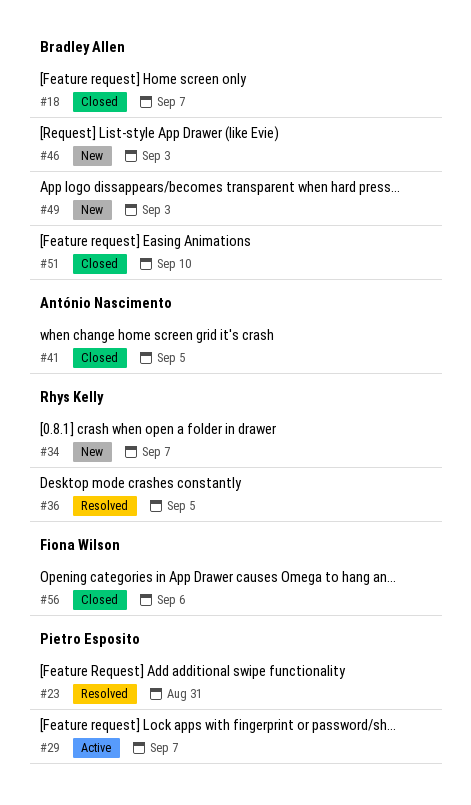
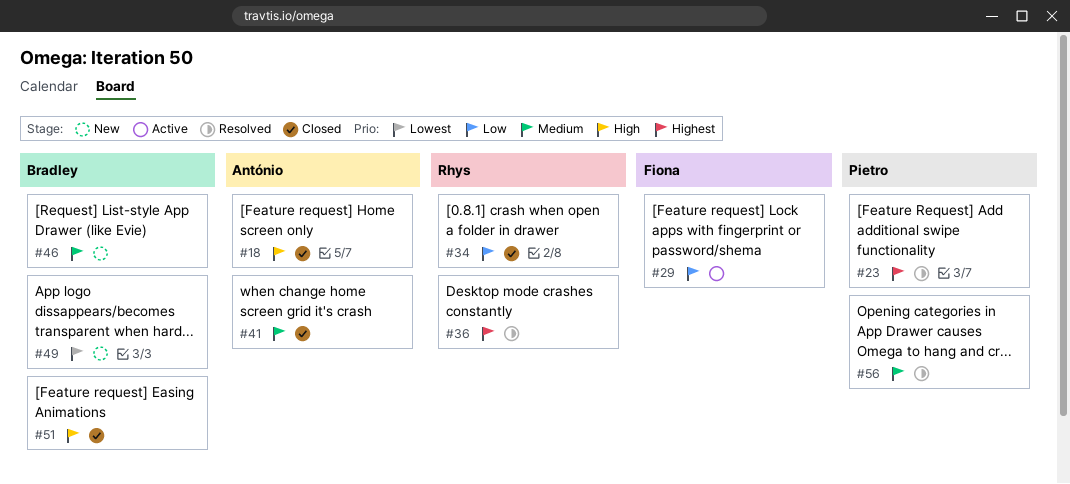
#18, owner: Bradley Allen -> António Nascimento
#29, owner: Pietro Esposito -> Fiona Wilson
#34, status: New -> Closed
#56, status: Closed -> Resolved
#56, owner: Fiona Wilson -> Pietro Esposito

